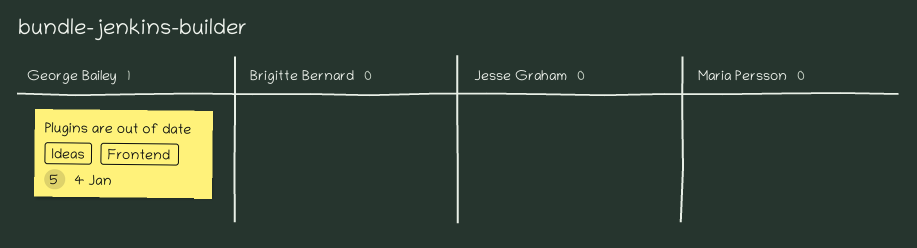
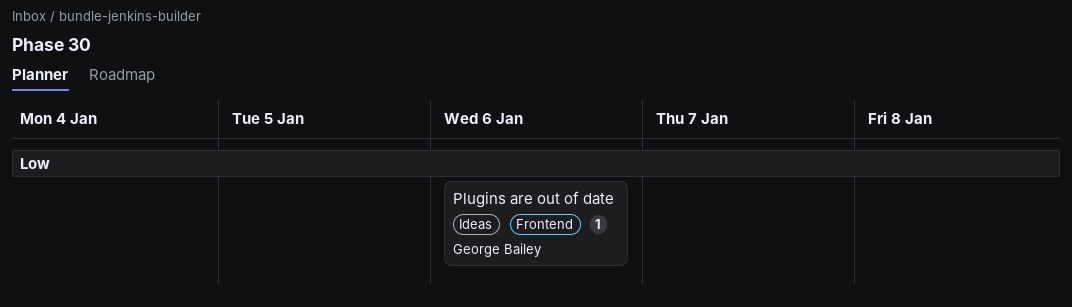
Plugins are out of date, estimate: 5 -> 1
Plugins are out of date, due: Jan 4 -> Jan 6

